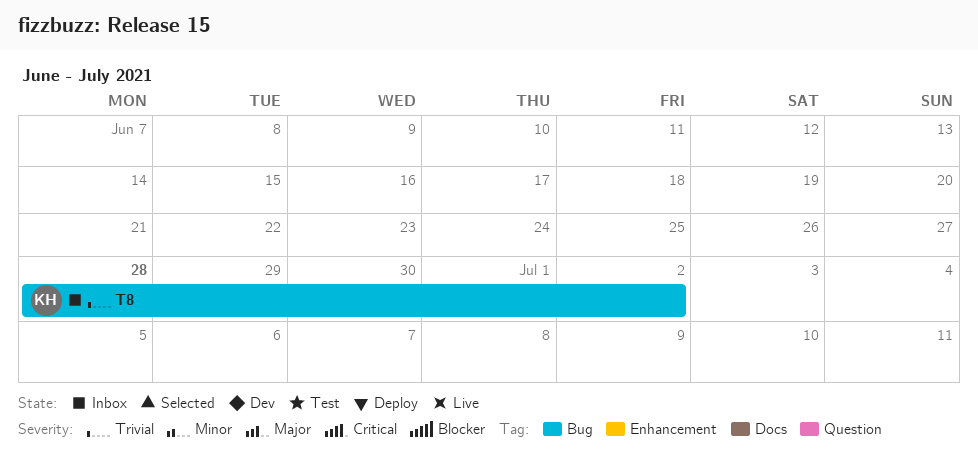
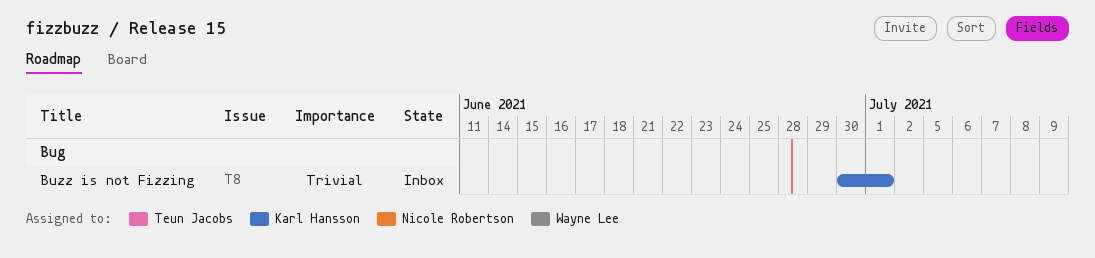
T8, start: Jun 28 -> Jun 30
T8, due: Jul 2 -> Jul 1

